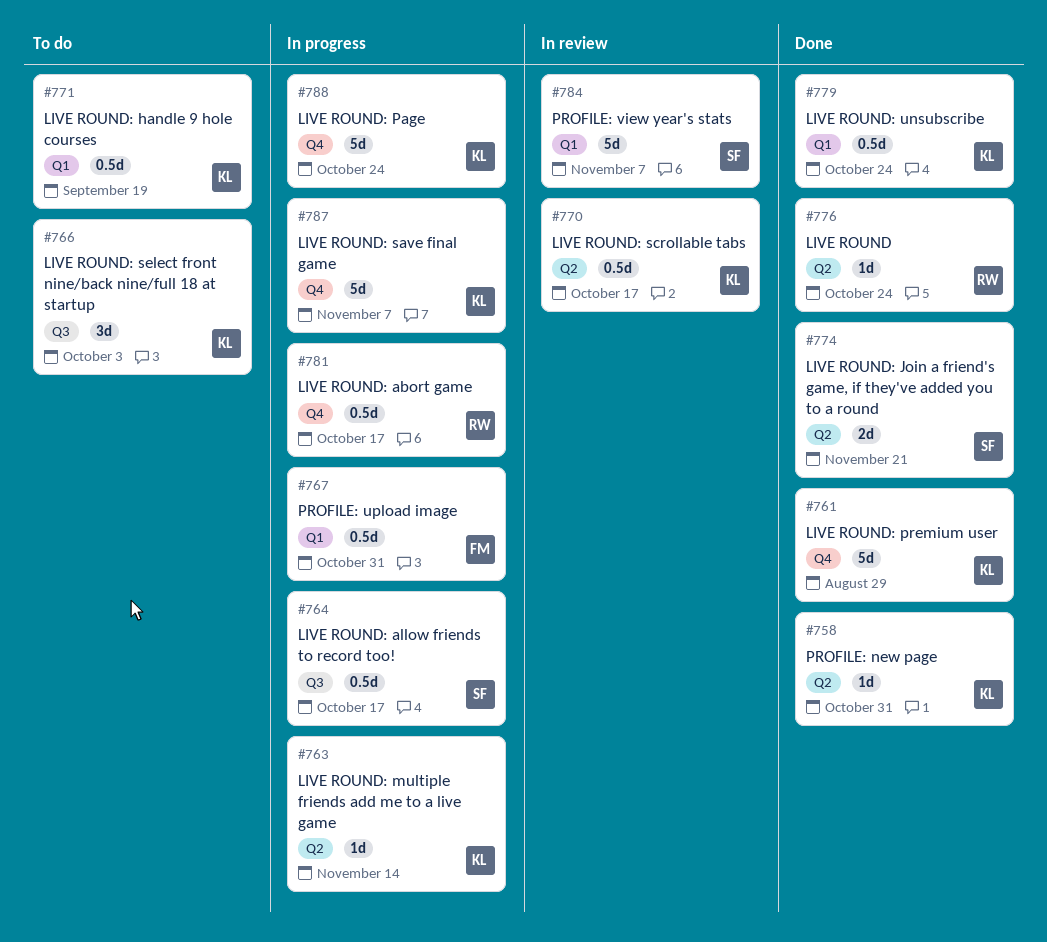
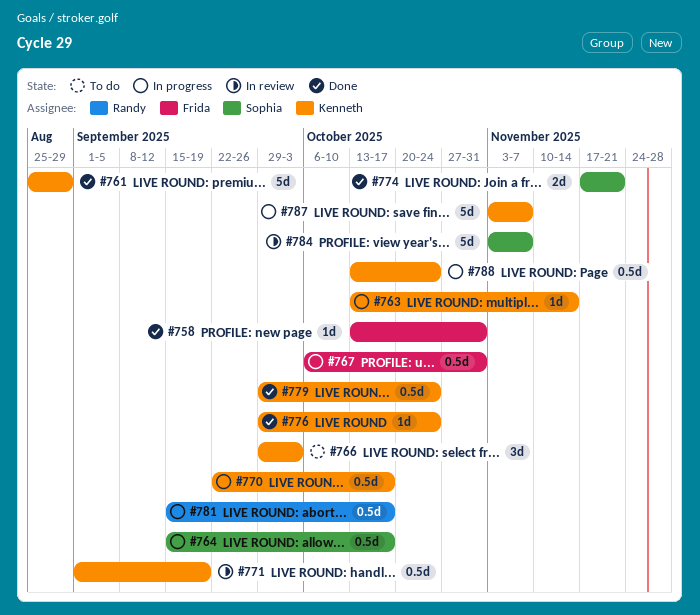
#758, owner: Kenneth -> Frida
#770, status: In review -> In progress
#771, status: To do -> In review
#776, owner: Randy -> Kenneth
#788, estimate: 5d -> 0.5d

